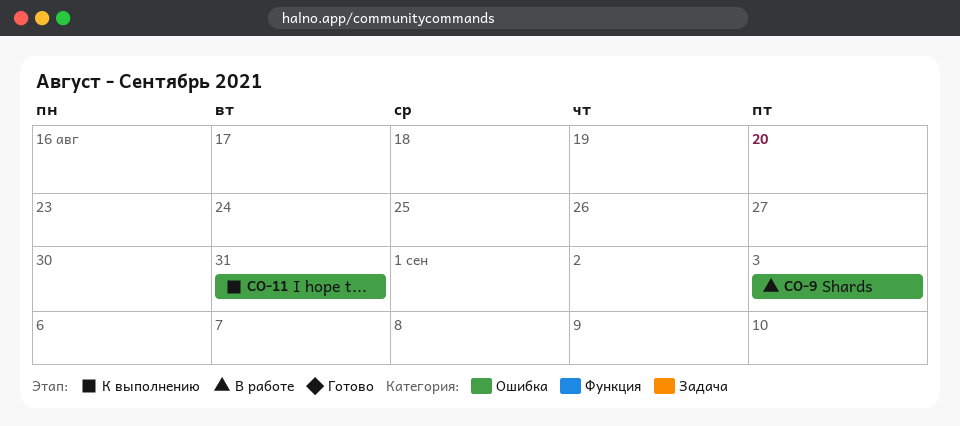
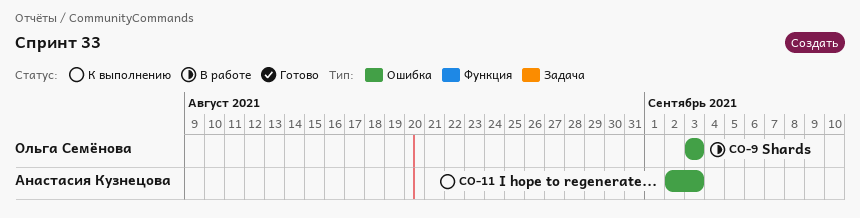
CO-11, start: Aug 31 -> Sep 2
CO-11, due: Aug 31 -> Sep 3

